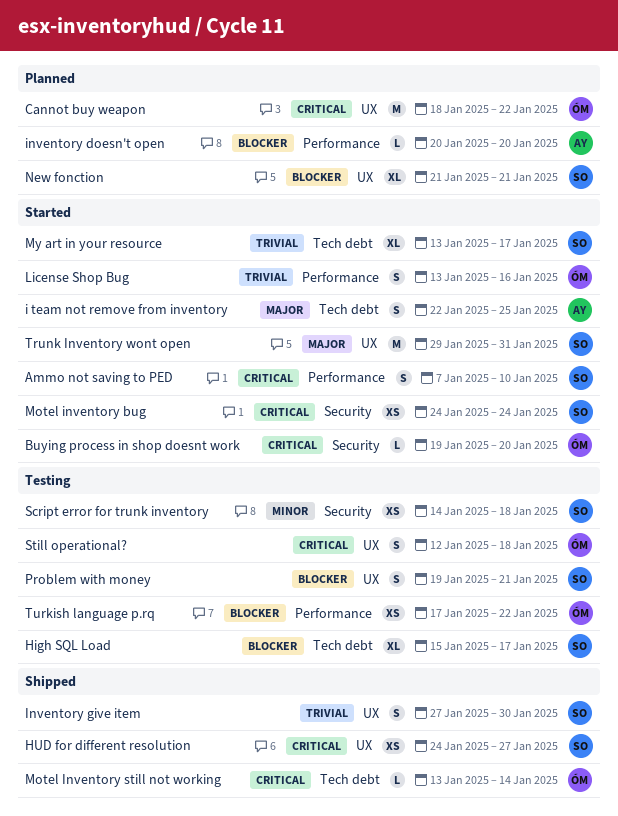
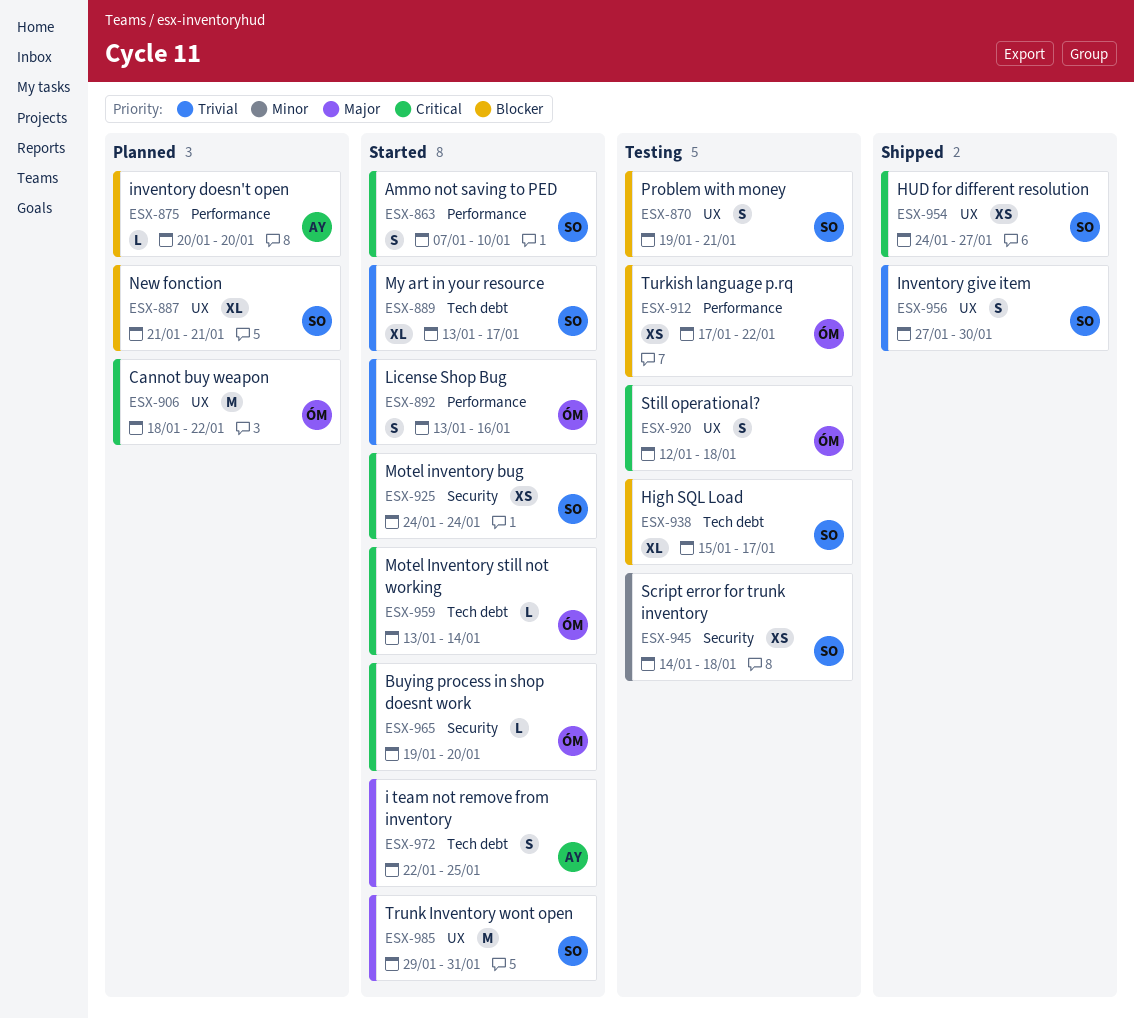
Motel Inventory still not working, status: Shipped -> Started

